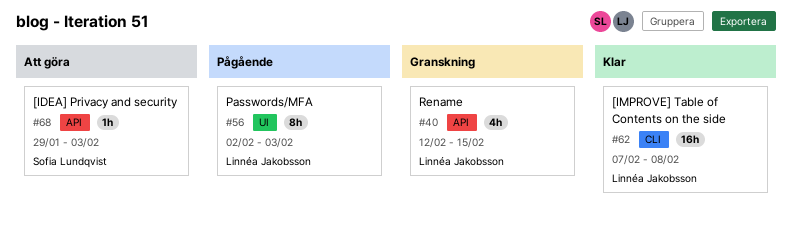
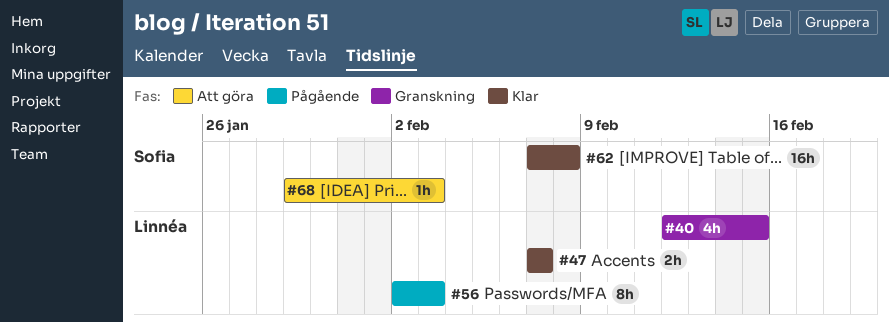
#47: none -> present
#62, owner: Linnéa Jakobsson -> Sofia Lundqvist

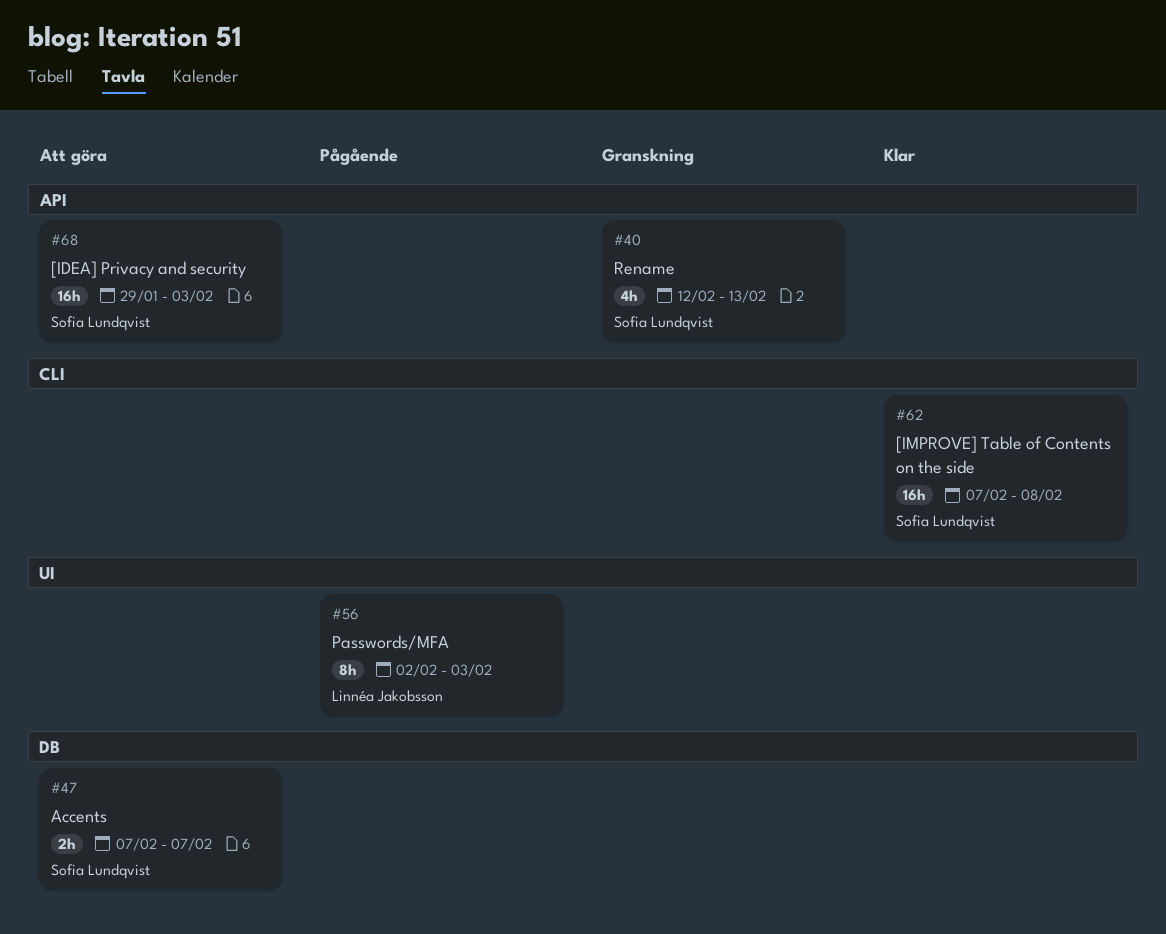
#40, owner: Linnéa Jakobsson -> Sofia Lundqvist
#40, due: Feb 15 -> Feb 13
#47, status: Klar -> Att göra
#47, owner: Linnéa Jakobsson -> Sofia Lundqvist
#68, estimate: 1h -> 16h

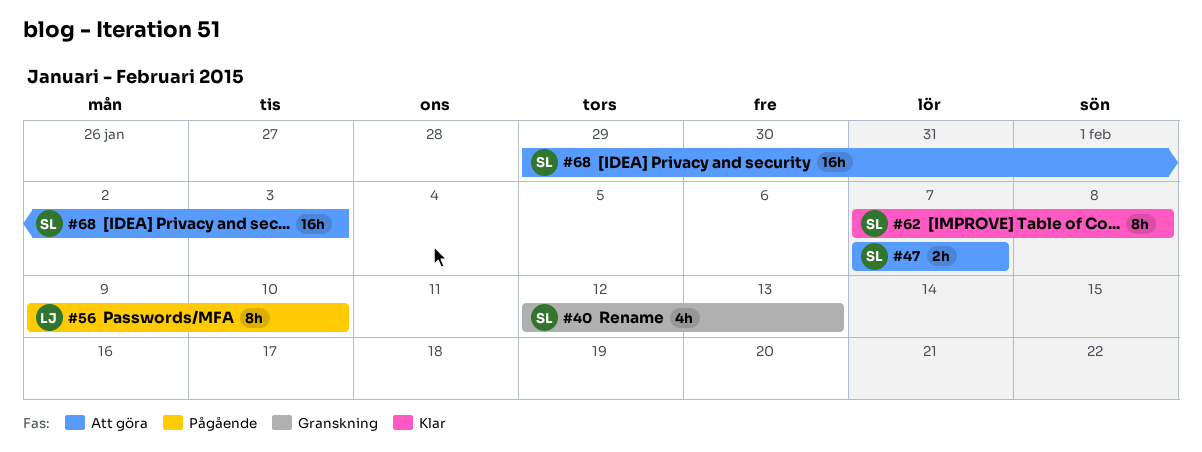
#56, start: Feb 2 -> Feb 9
#56, due: Feb 3 -> Feb 10
#62, estimate: 16h -> 8h

